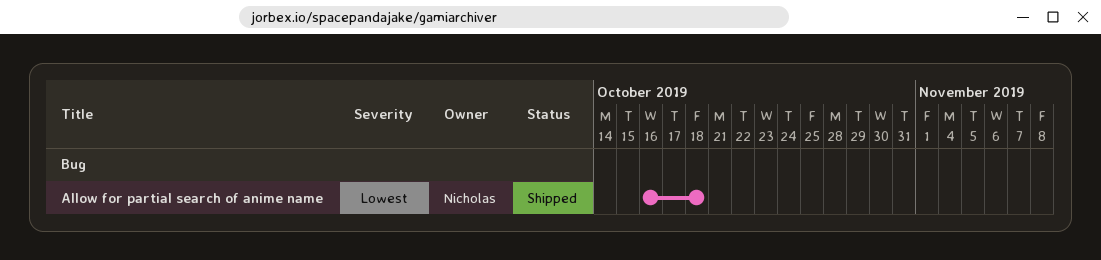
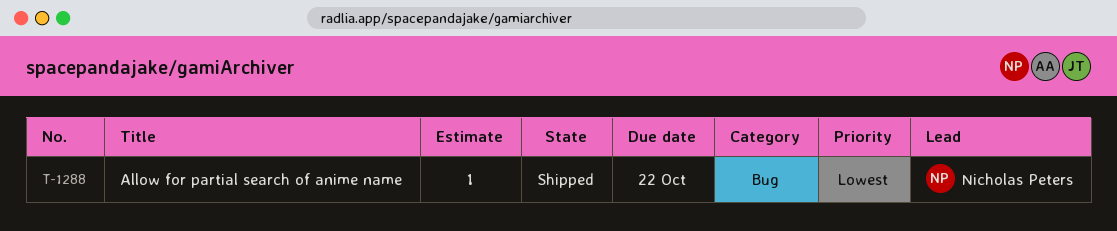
Allow for partial search of anime name, due: Oct 18 -> Oct 22

